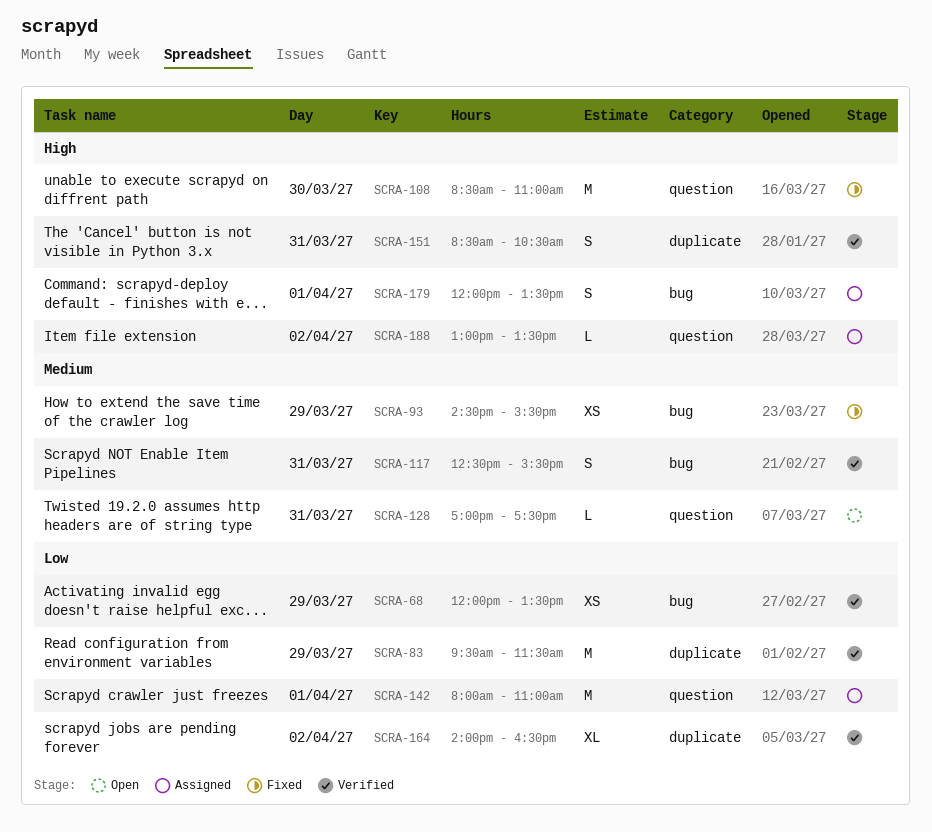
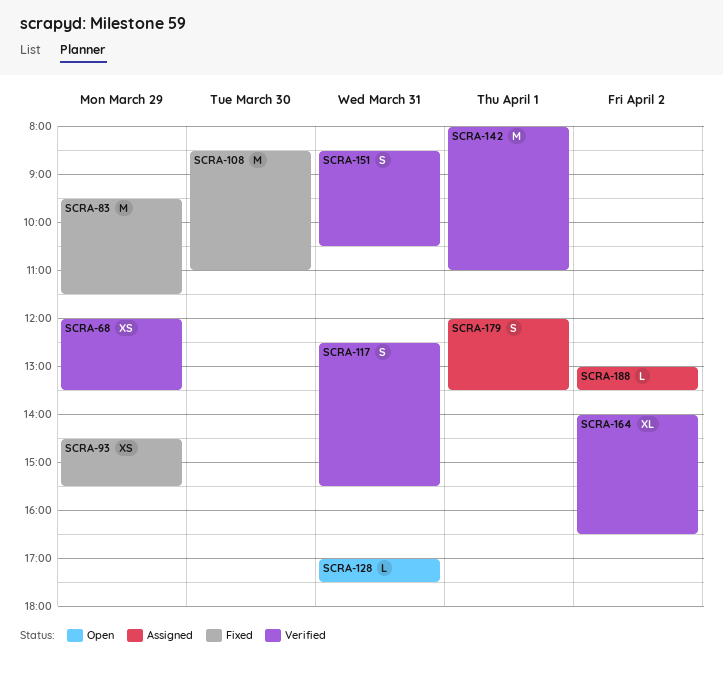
SCRA-83, status: Verified -> Fixed
SCRA-142, status: Assigned -> Verified

